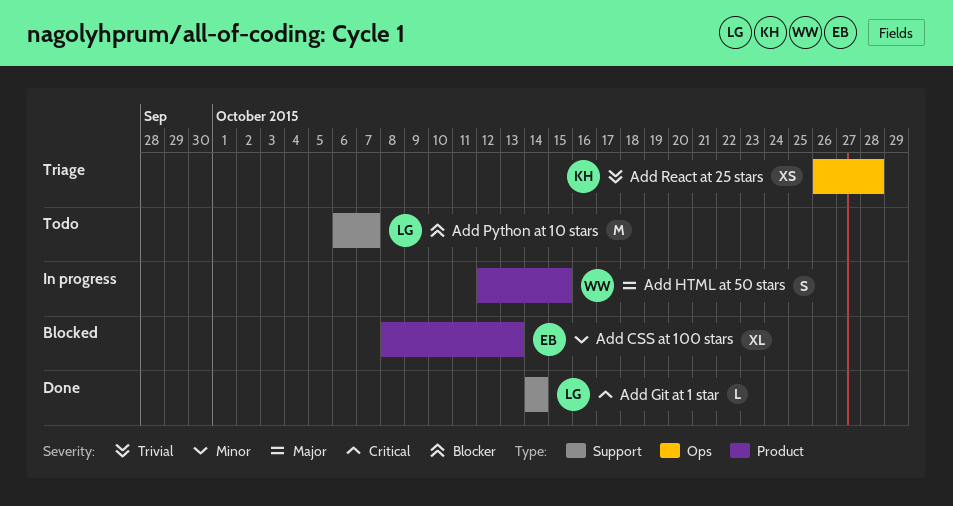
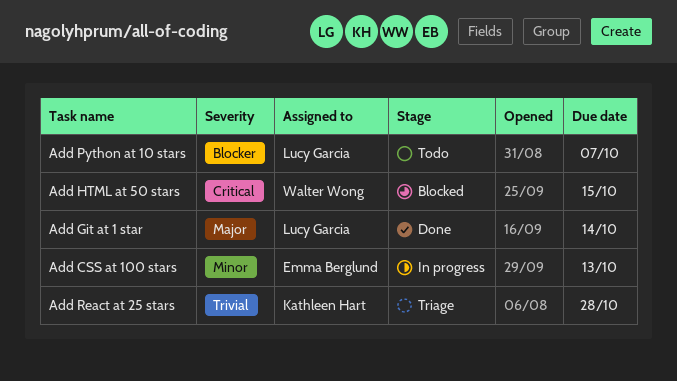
Add CSS at 100 stars, status: Blocked -> In progress
Add Git at 1 star, priority: Critical -> Major
Add HTML at 50 stars, status: In progress -> Blocked
Add HTML at 50 stars, priority: Major -> Critical

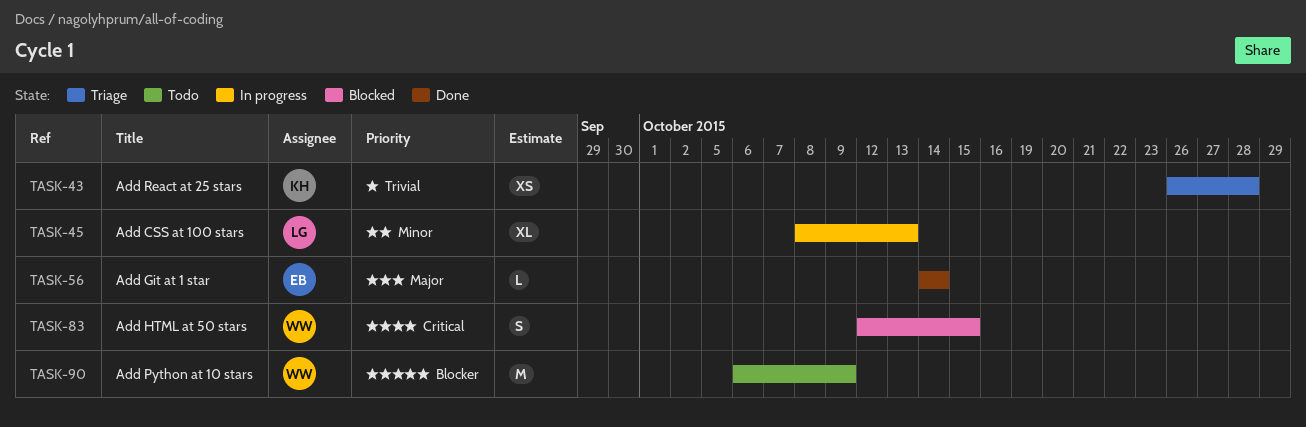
Add CSS at 100 stars, owner: Emma Berglund -> Lucy Garcia
Add Git at 1 star, owner: Lucy Garcia -> Emma Berglund
Add Python at 10 stars, owner: Lucy Garcia -> Walter Wong
Add Python at 10 stars, due: Oct 7 -> Oct 9

